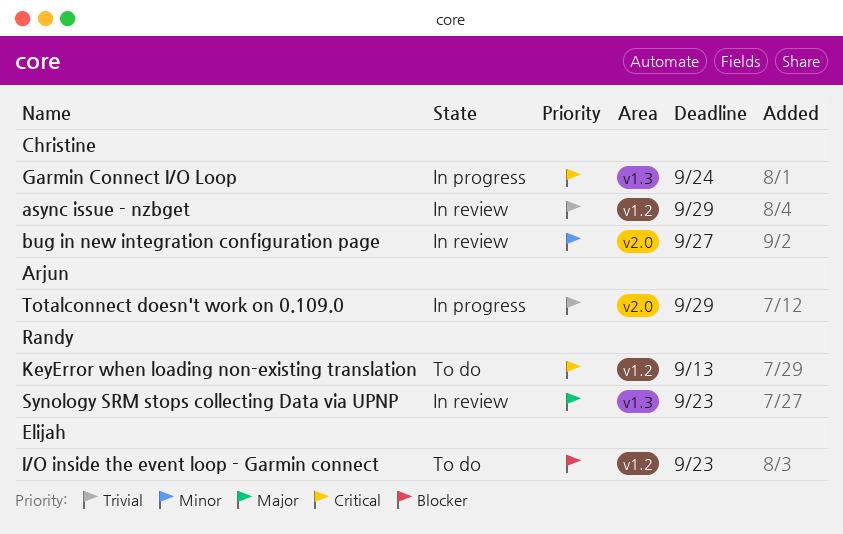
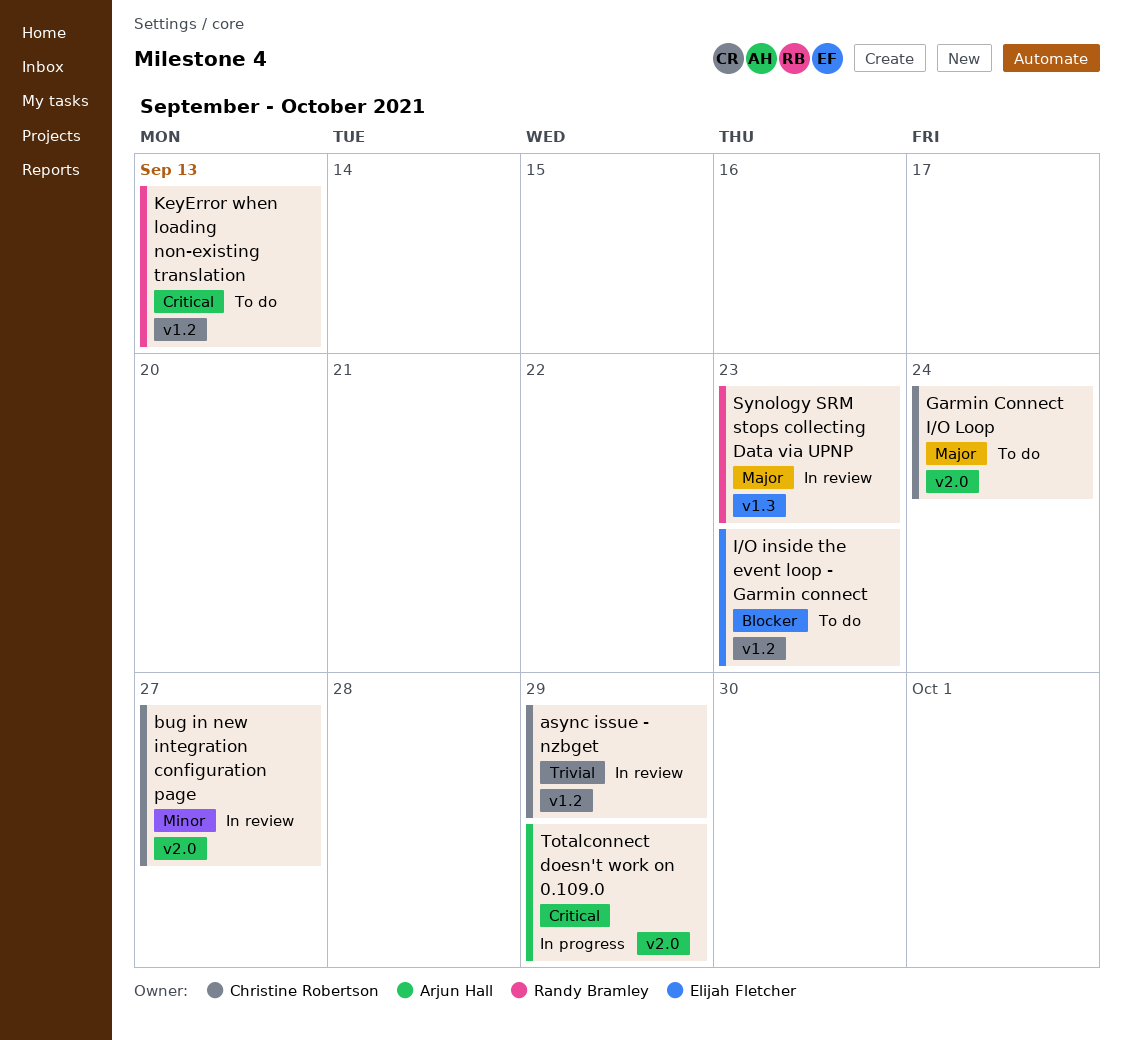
Garmin Connect I/O Loop, status: In progress -> To do
Garmin Connect I/O Loop, priority: Critical -> Major
Garmin Connect I/O Loop, label: v1.3 -> v2.0
Totalconnect doesn't work on 0.109.0, priority: Trivial -> Critical

